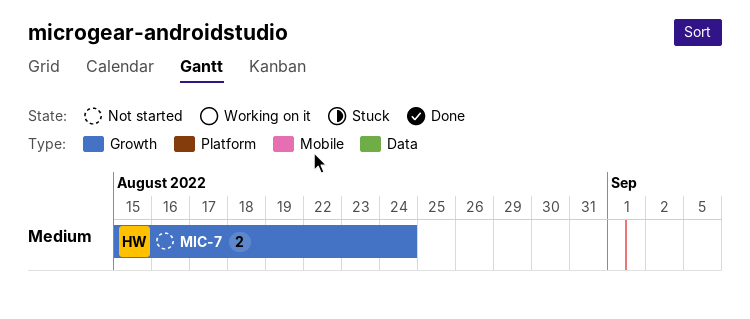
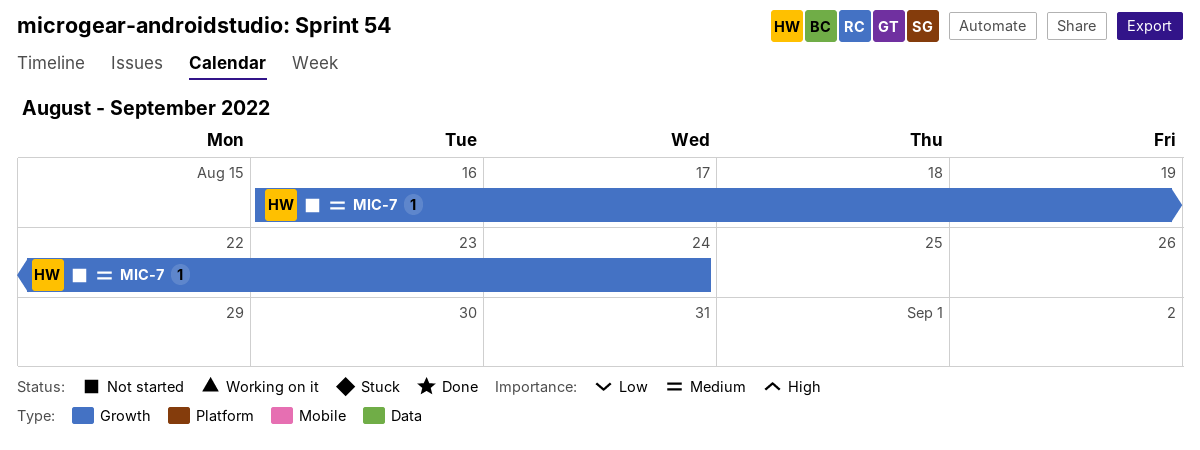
MIC-7, estimate: 2 -> 1
MIC-7, start: Aug 15 -> Aug 16

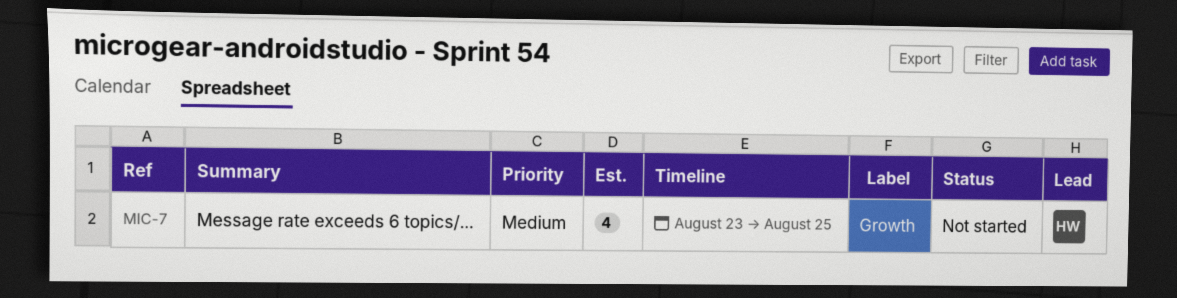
MIC-7, estimate: 1 -> 4
MIC-7, start: Aug 16 -> Aug 23
MIC-7, due: Aug 24 -> Aug 25

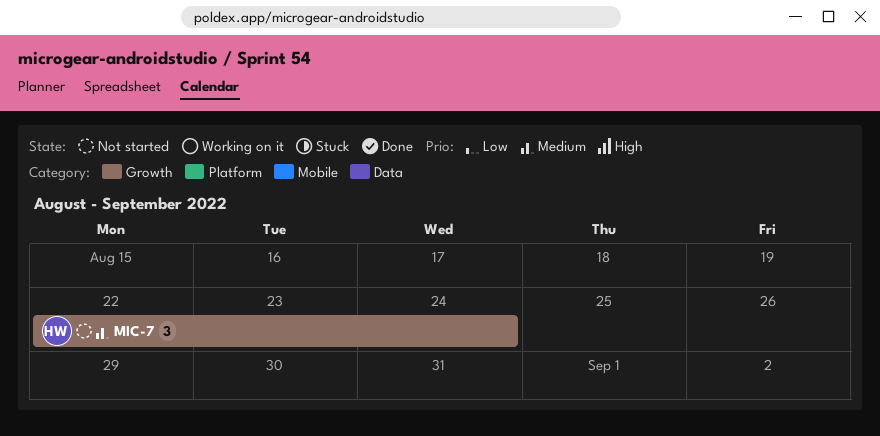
MIC-7, estimate: 4 -> 3
MIC-7, start: Aug 23 -> Aug 22
MIC-7, due: Aug 25 -> Aug 24

